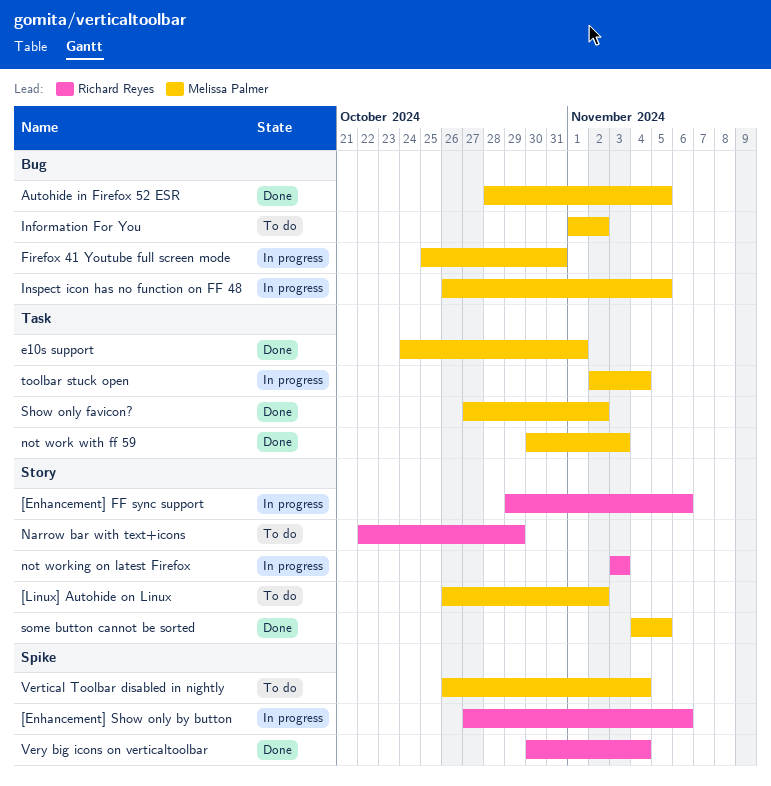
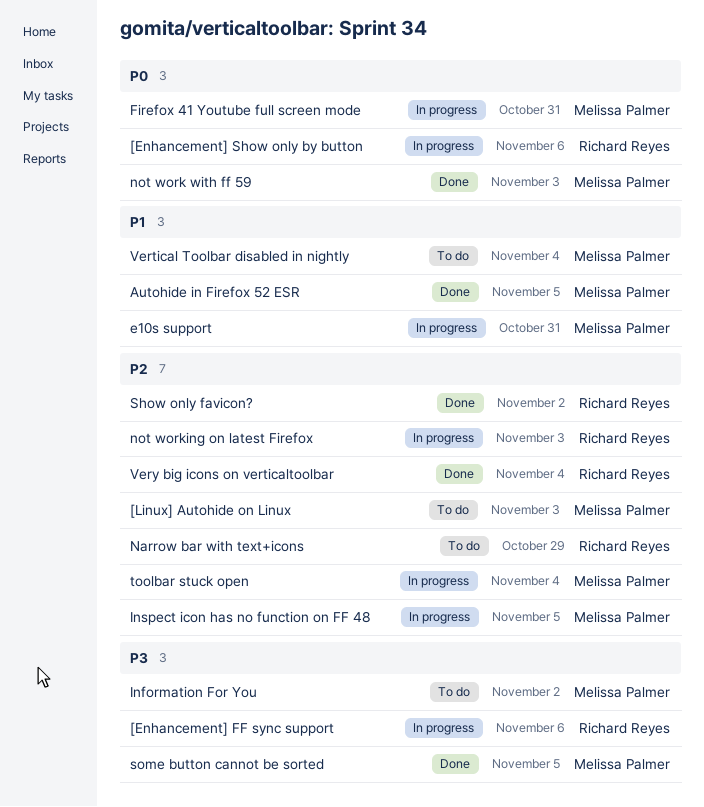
[Linux] Autohide on Linux, due: Nov 2 -> Nov 3
e10s support, status: Done -> In progress
e10s support, due: Nov 1 -> Oct 31
Show only favicon?, owner: Melissa Palmer -> Richard Reyes

